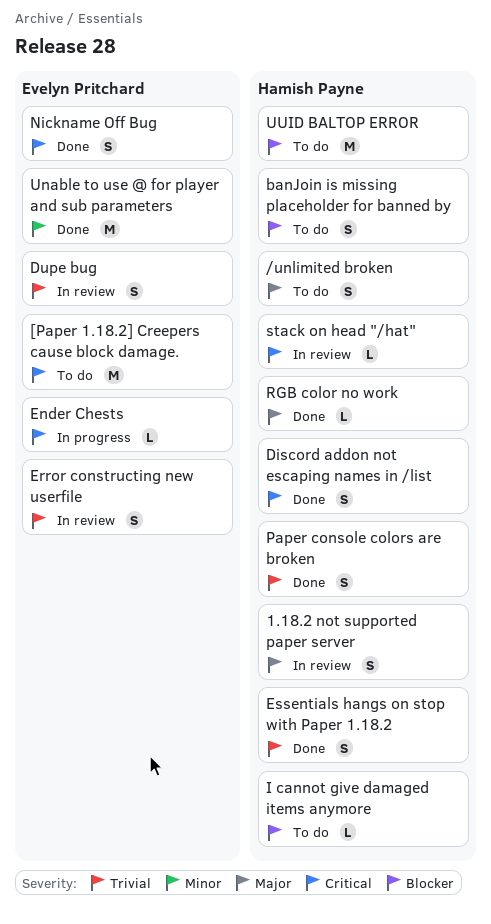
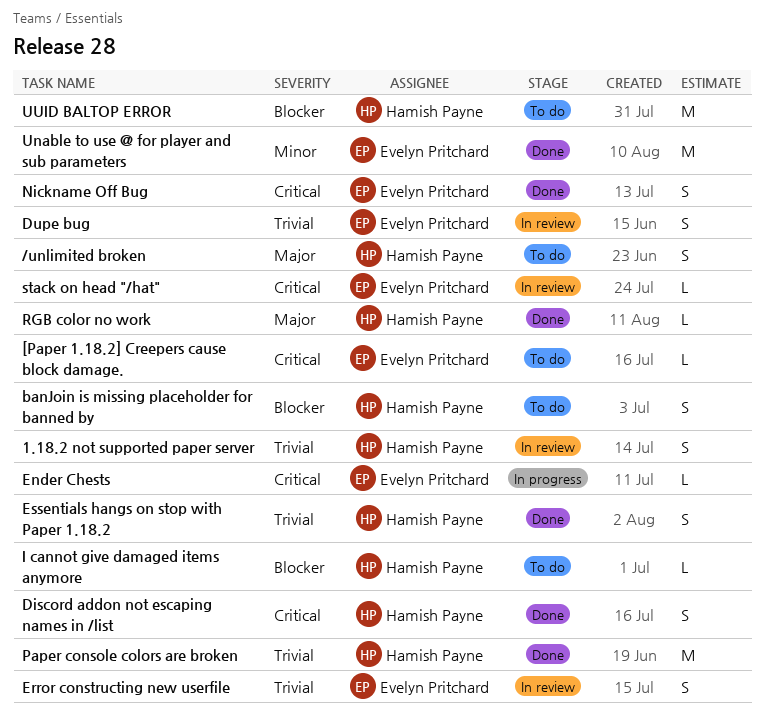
1.18.2 not supported paper server, priority: Major -> Trivial
[Paper 1.18.2] Creepers cause block damage., estimate: M -> L
Paper console colors are broken, estimate: S -> M
stack on head "/hat", owner: Hamish Payne -> Evelyn Pritchard

